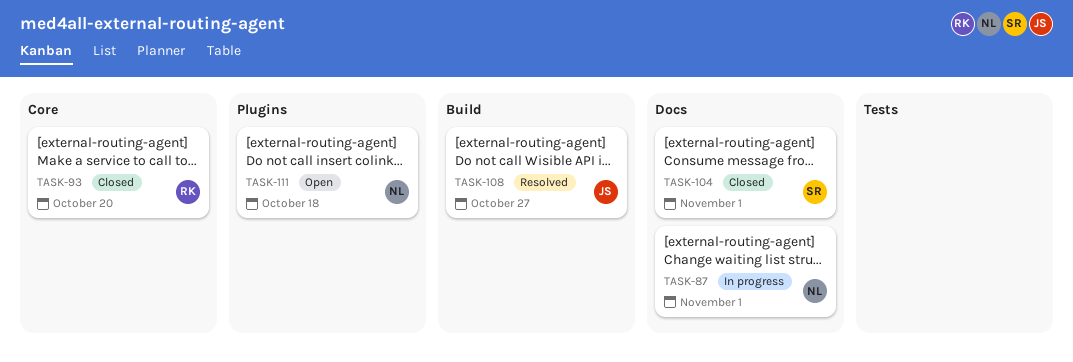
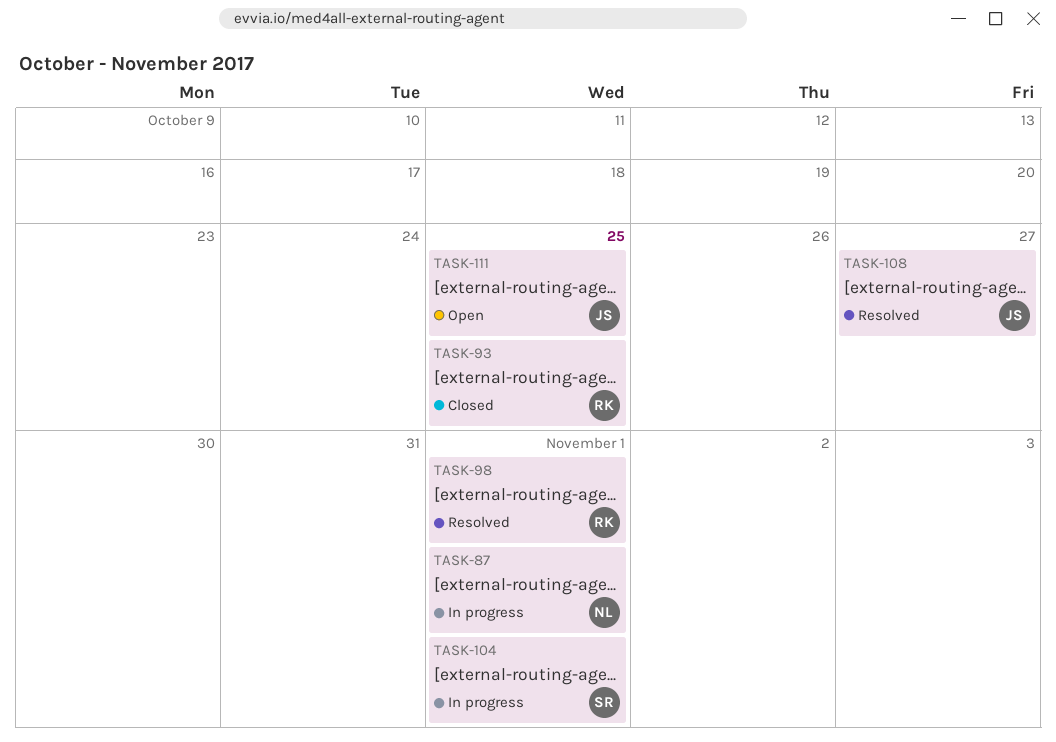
TASK-93, due: Oct 20 -> Oct 25
TASK-98: none -> present
TASK-104, status: Closed -> In progress
TASK-111, owner: NL -> JS
TASK-111, due: Oct 18 -> Oct 25

